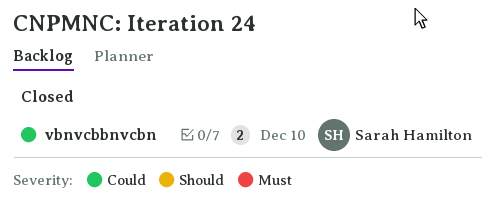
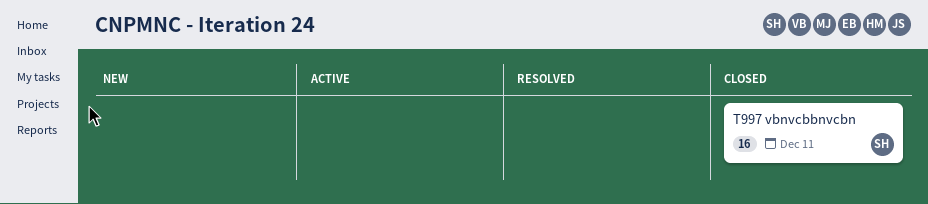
vbnvcbbnvcbn, estimate: 2 -> 16
vbnvcbbnvcbn, due: Dec 10 -> Dec 11

